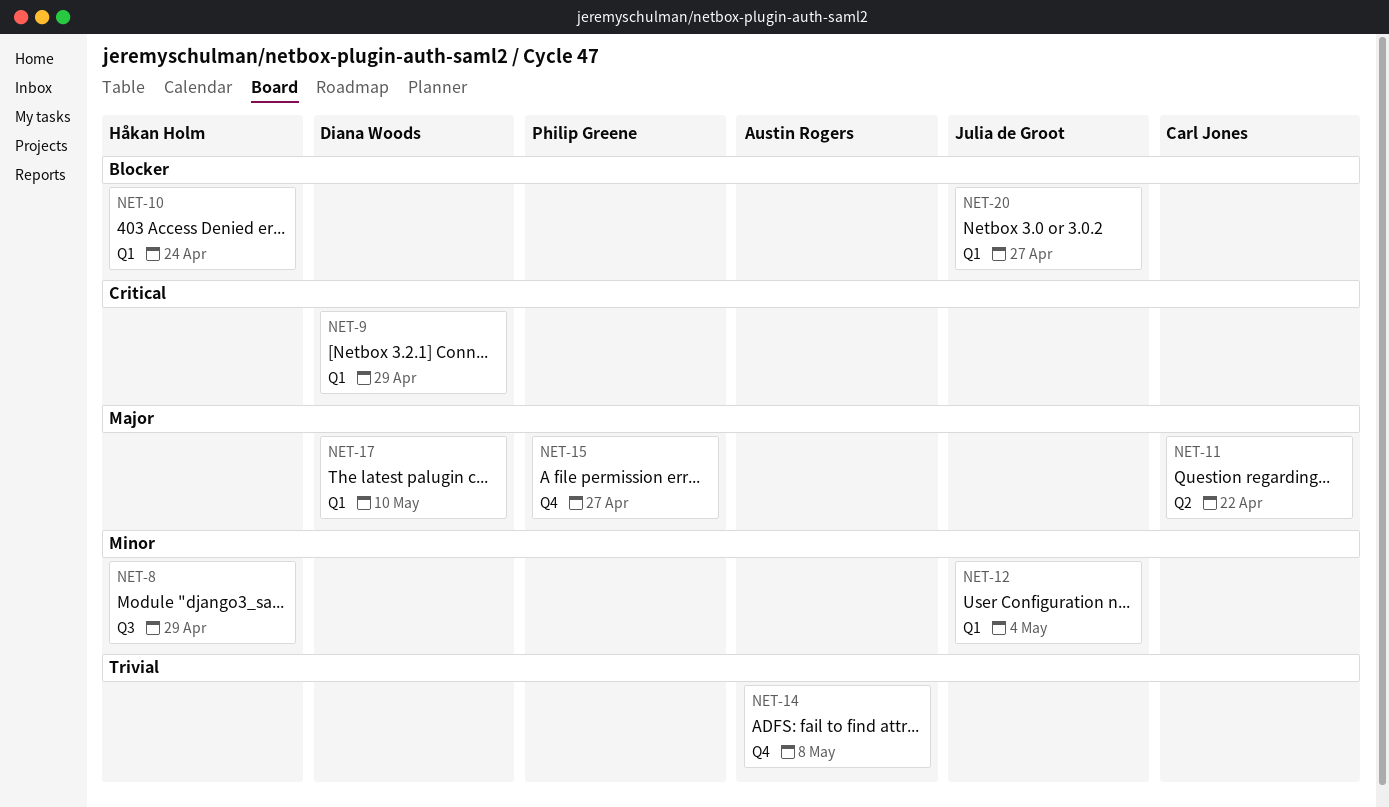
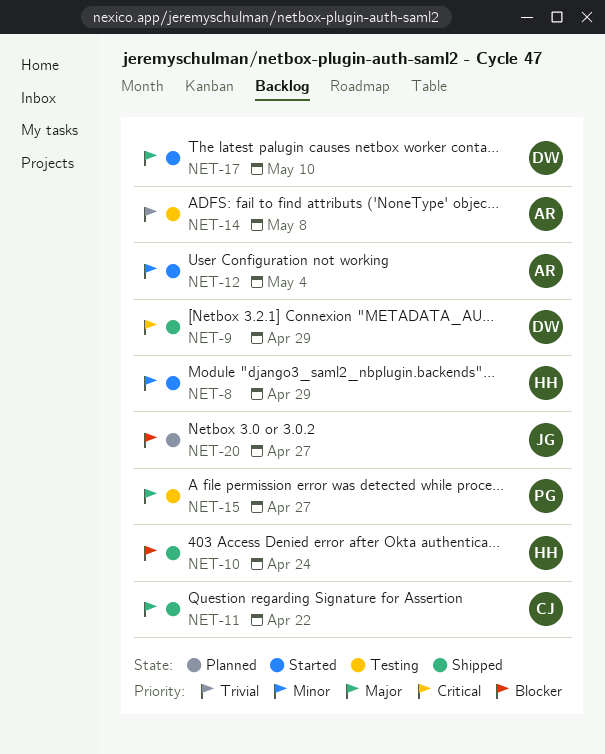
NET-12, owner: Julia de Groot -> Austin Rogers

